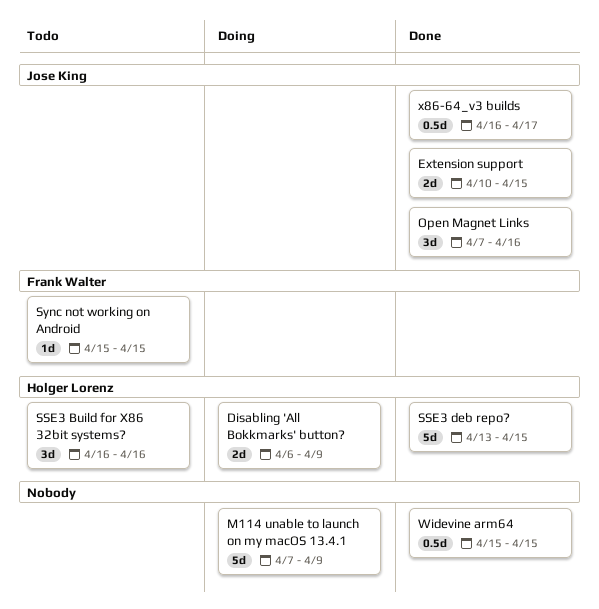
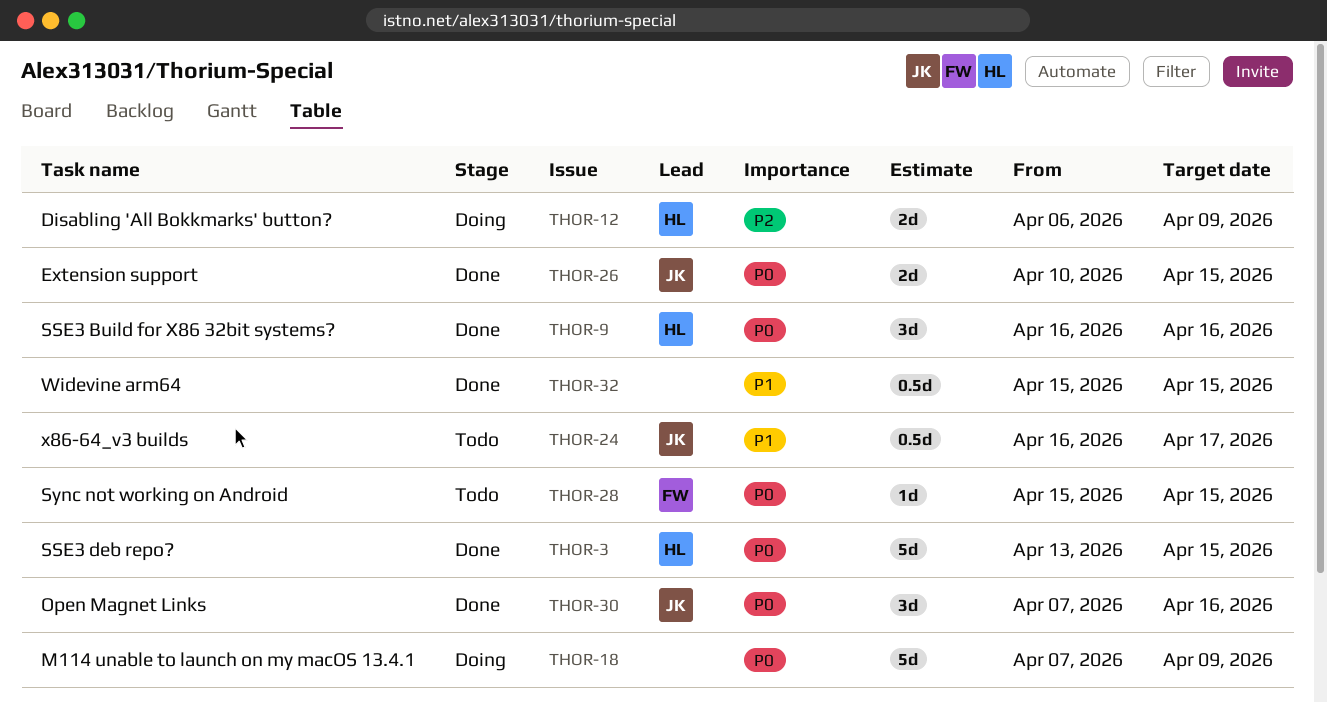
SSE3 Build for X86 32bit systems?, status: Todo -> Done
x86-64_v3 builds, status: Done -> Todo

